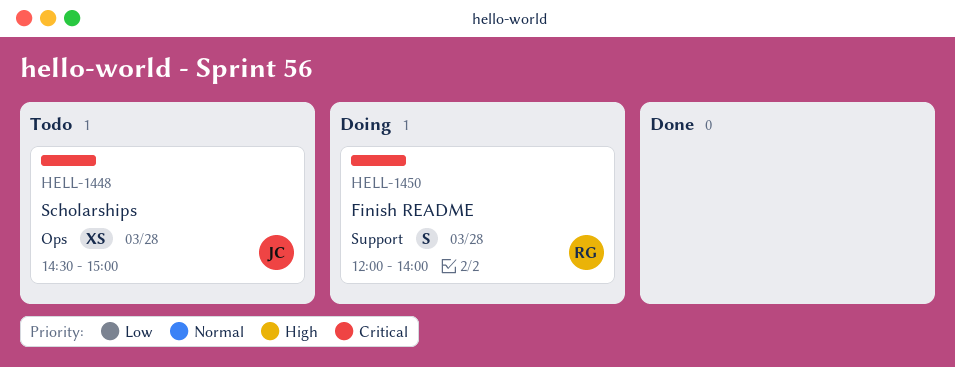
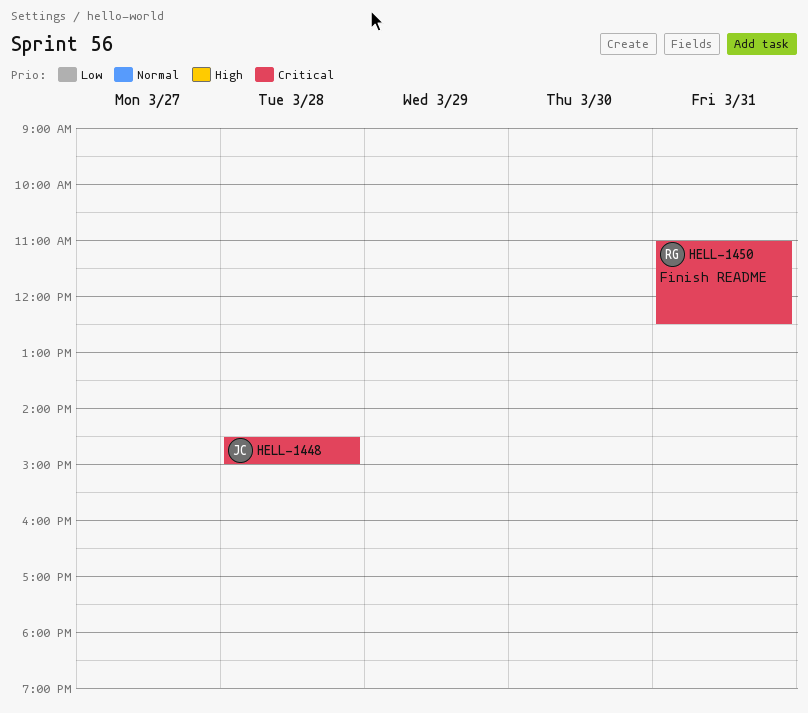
HELL-1450, day: Mar 28 -> Mar 31
HELL-1450, begins: 12:00 -> 11:00
HELL-1450, ends: 14:00 -> 12:30

